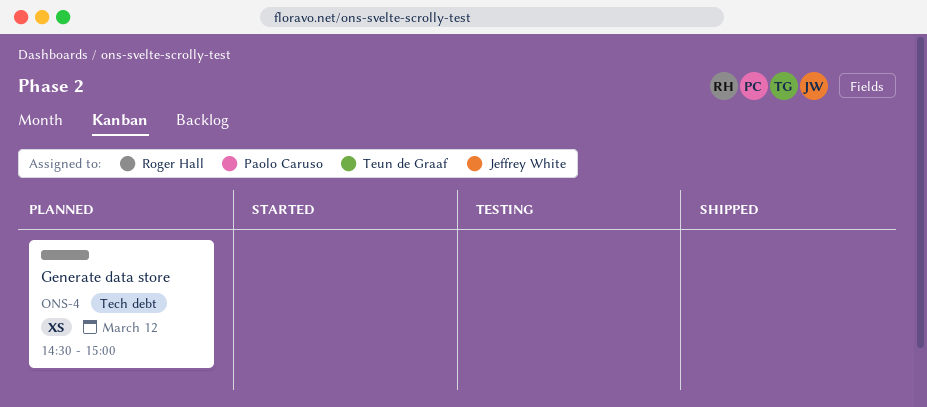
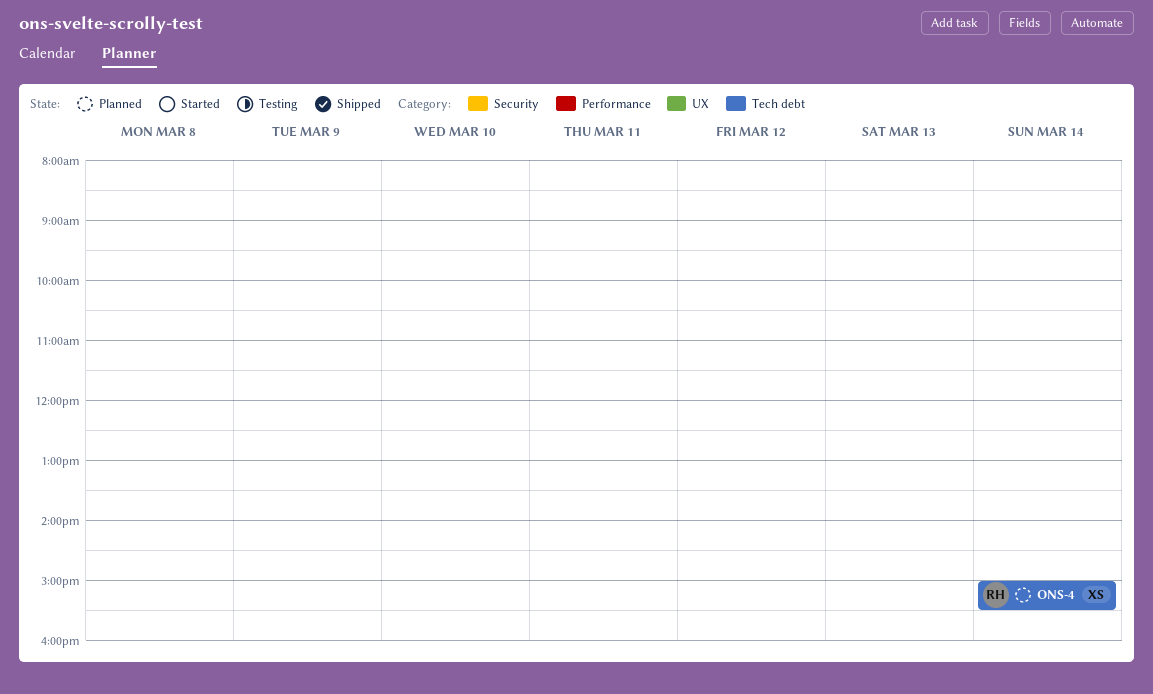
ONS-4, day: Mar 12 -> Mar 14
ONS-4, begins: 14:30 -> 15:00
ONS-4, ends: 15:00 -> 15:30

